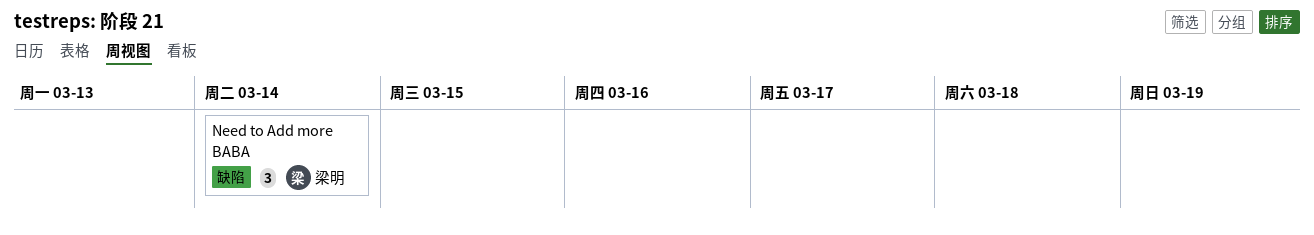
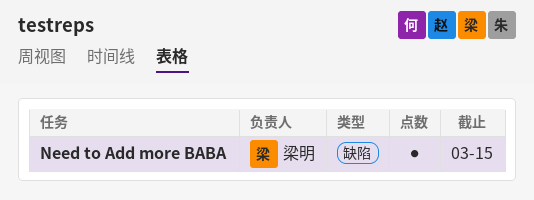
Need to Add more BABA, estimate: 3 -> 1
Need to Add more BABA, due: Mar 14 -> Mar 15

